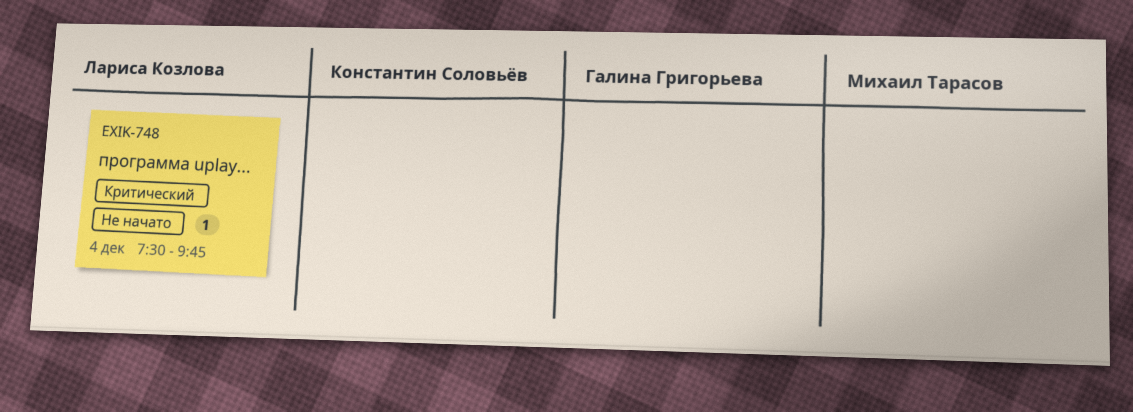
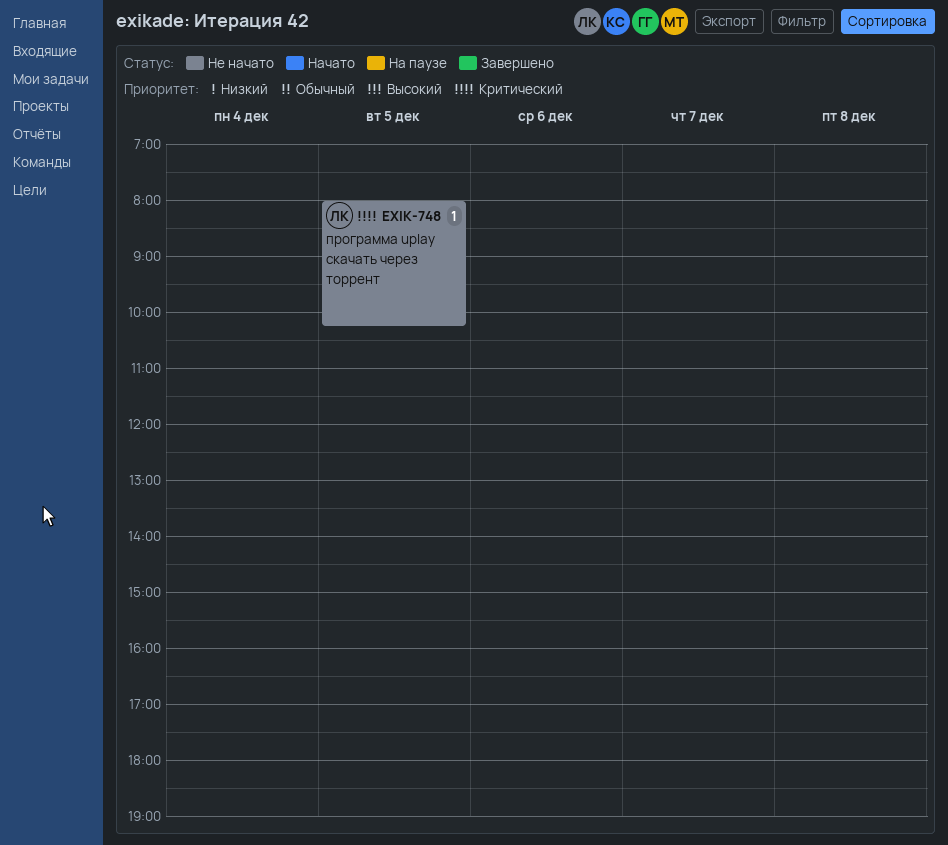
EXIK-748, day: Dec 4 -> Dec 5
EXIK-748, begins: 07:30 -> 08:00
EXIK-748, ends: 09:45 -> 10:15

